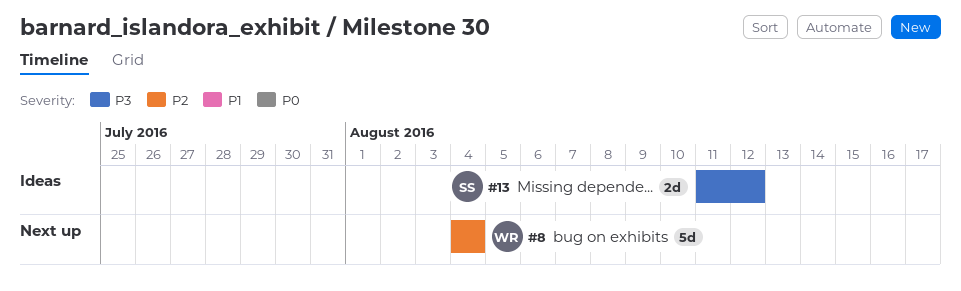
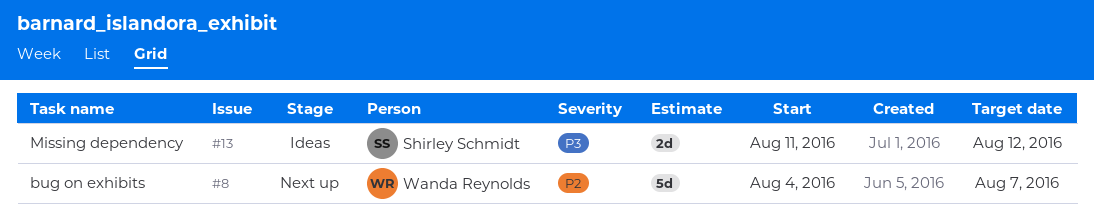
#8, due: Aug 4 -> Aug 7

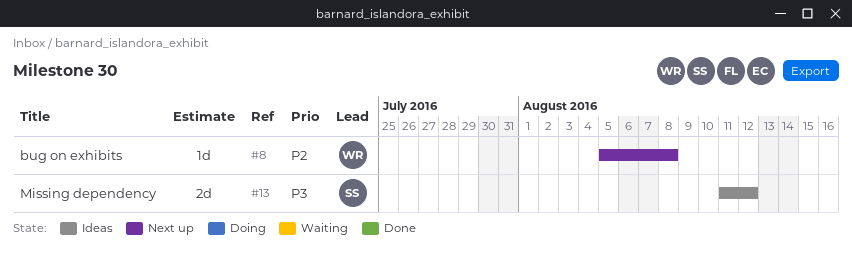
#8, estimate: 5d -> 1d
#8, start: Aug 4 -> Aug 5
#8, due: Aug 7 -> Aug 8

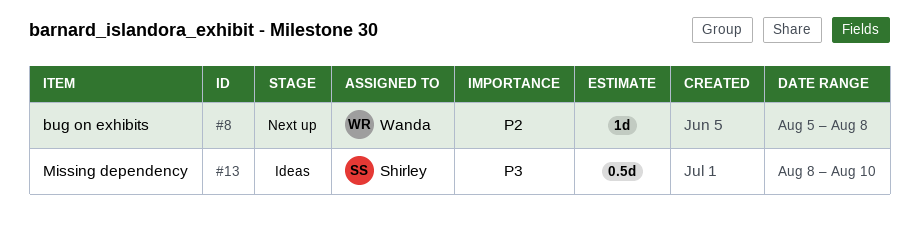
#13, estimate: 2d -> 0.5d
#13, start: Aug 11 -> Aug 8
#13, due: Aug 12 -> Aug 10

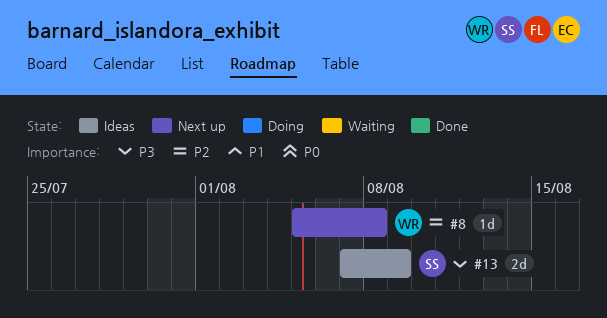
#13, estimate: 0.5d -> 2d
#13, start: Aug 8 -> Aug 7
#13, due: Aug 10 -> Aug 9

